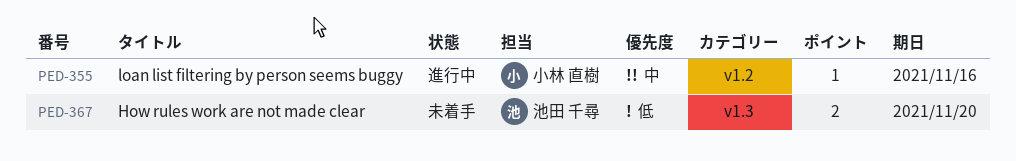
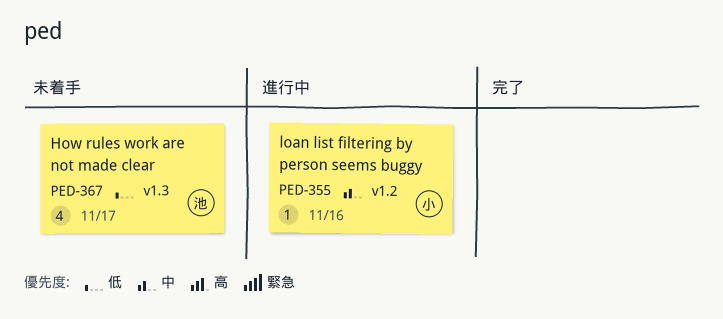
PED-367, estimate: 2 -> 4
PED-367, due: Nov 20 -> Nov 17

